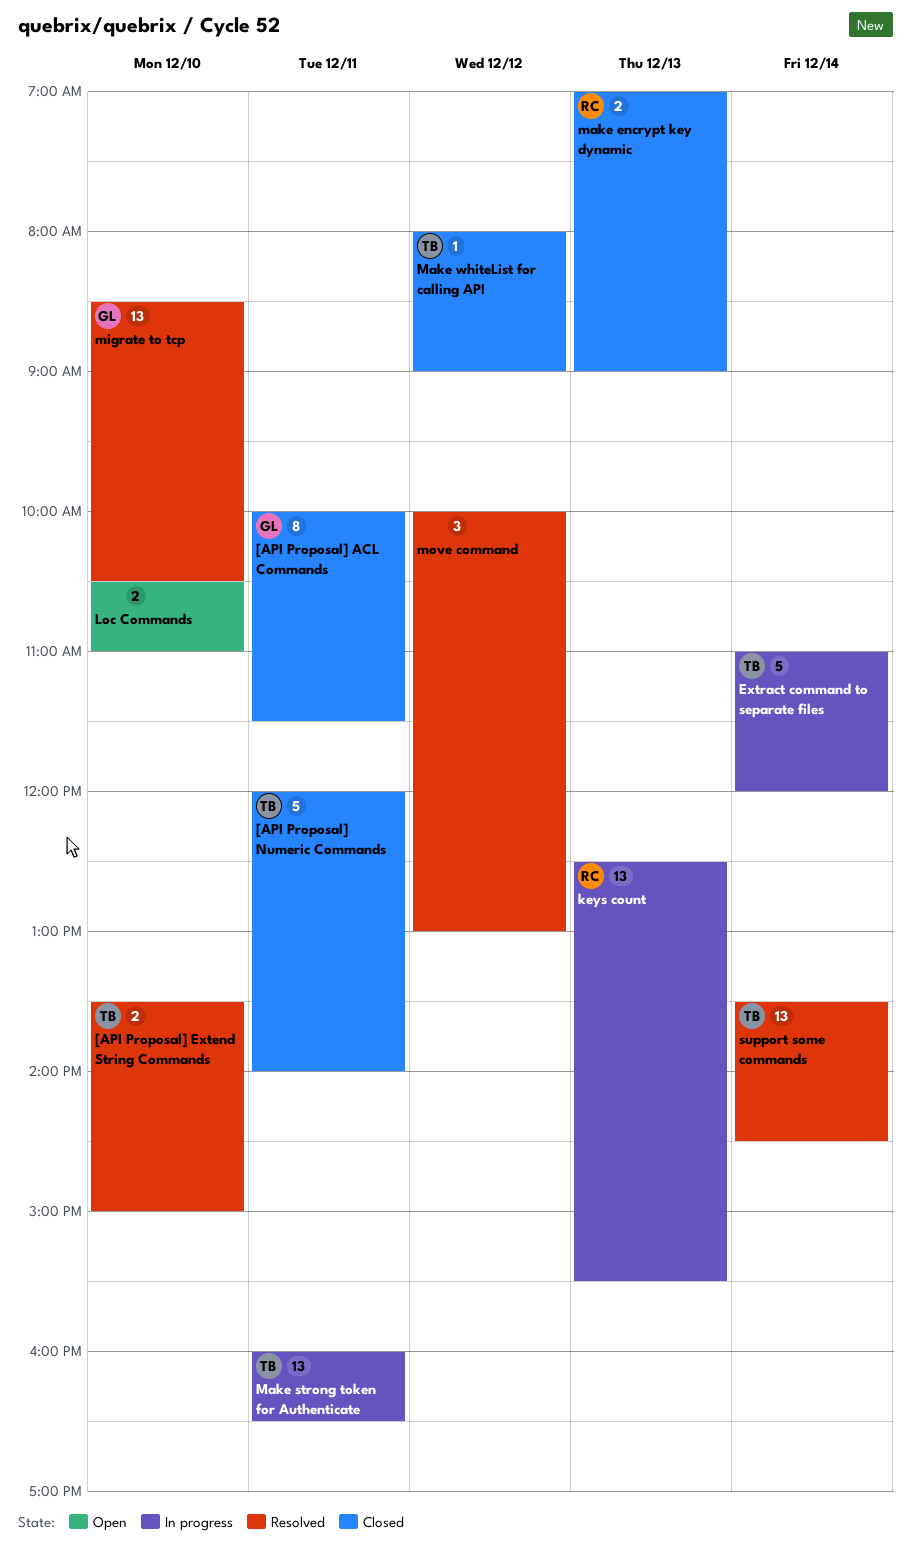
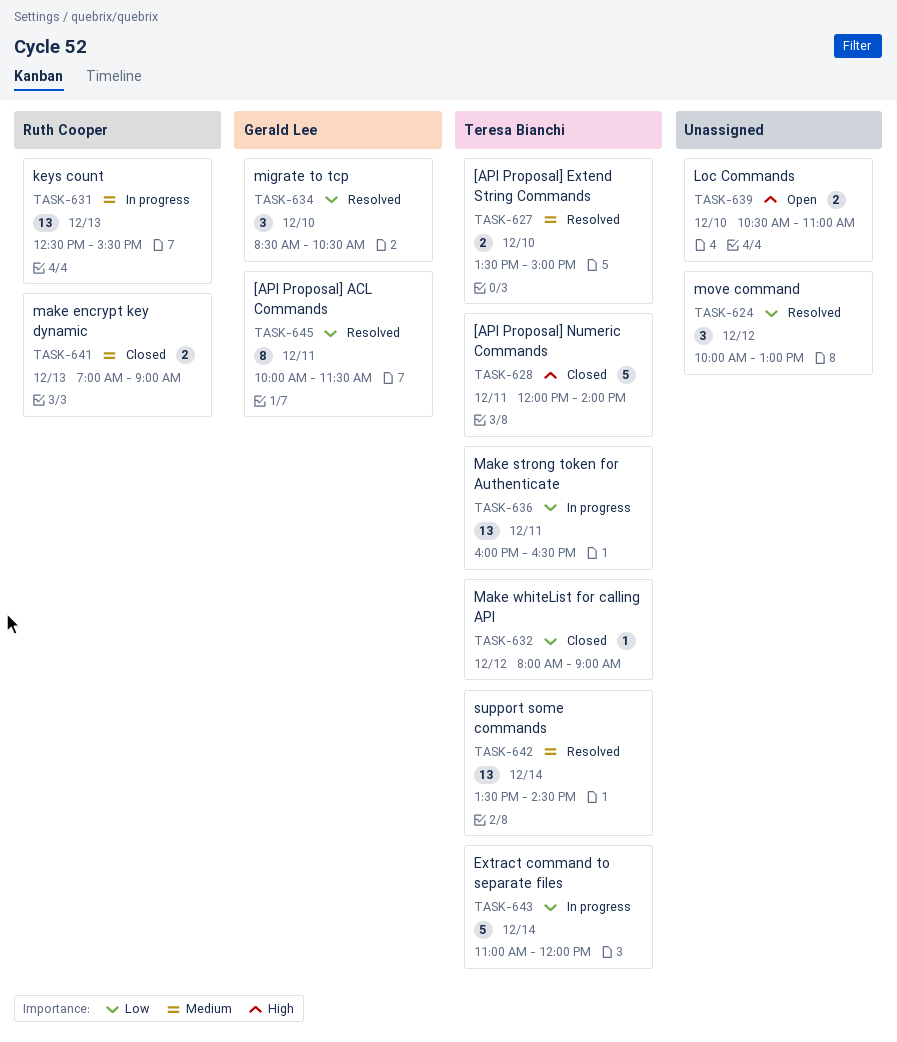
[API Proposal] ACL Commands, status: Closed -> Resolved
migrate to tcp, estimate: 13 -> 3

